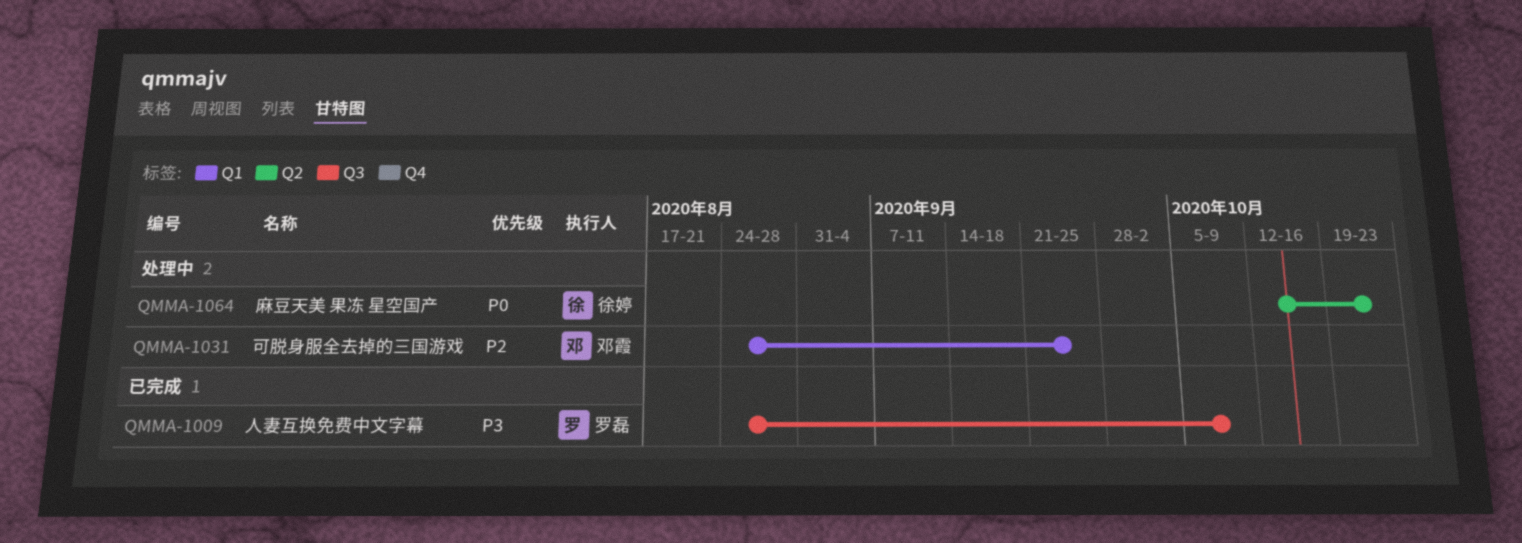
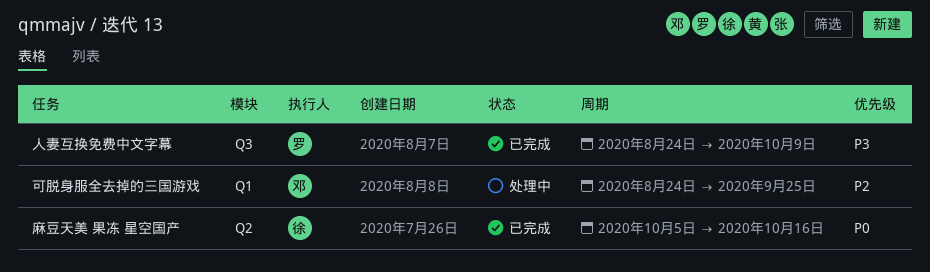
麻豆天美 果冻 星空国产, status: 处理中 -> 已完成
麻豆天美 果冻 星空国产, start: Oct 12 -> Oct 5
麻豆天美 果冻 星空国产, due: Oct 23 -> Oct 16

